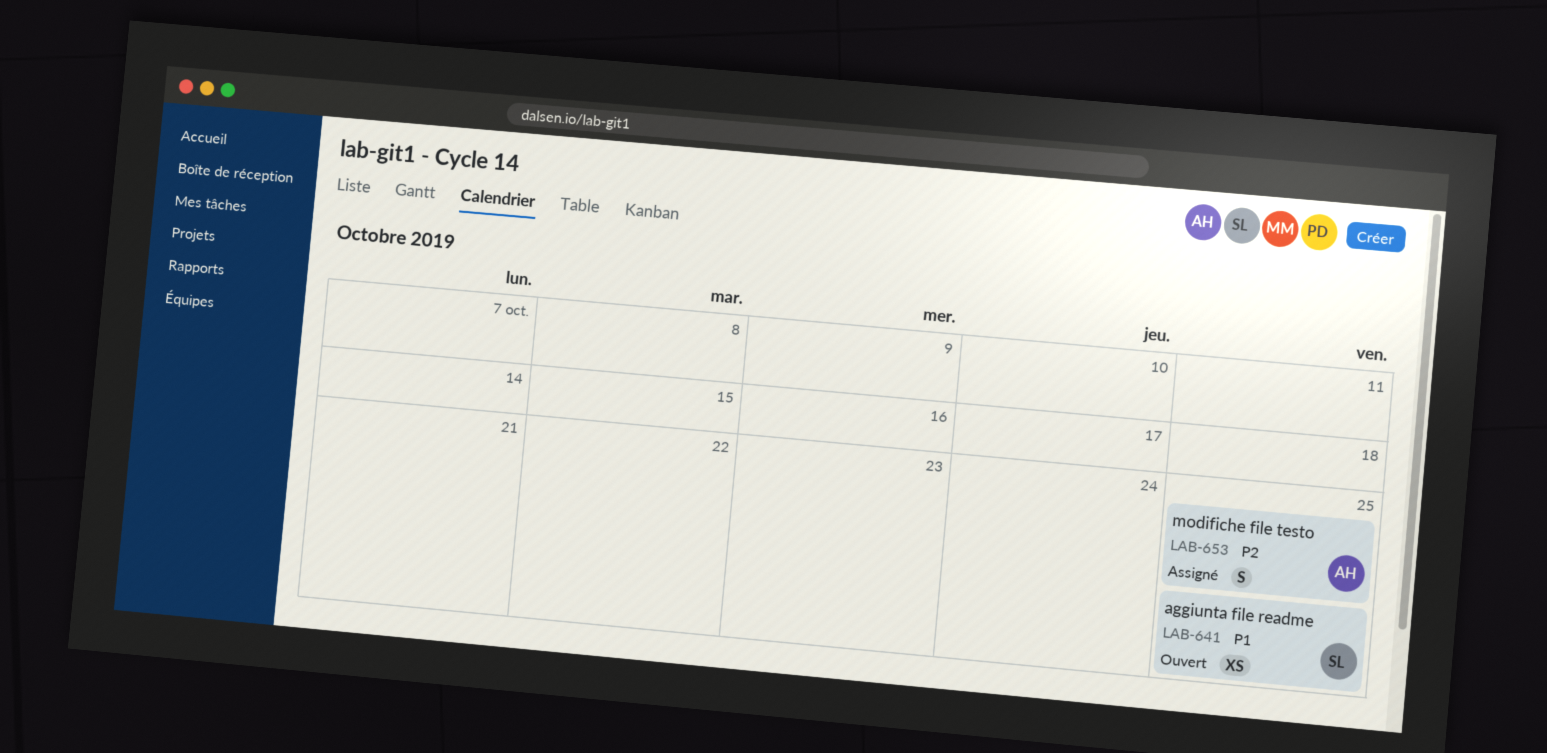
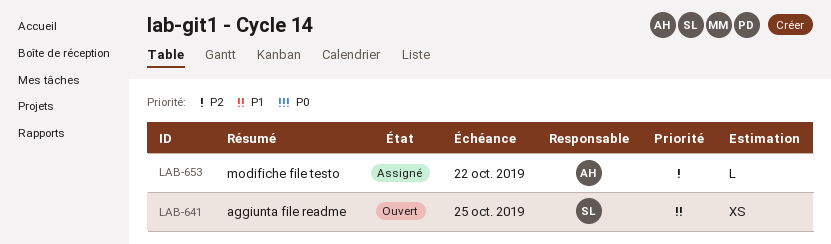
LAB-653, estimate: S -> L
LAB-653, due: Oct 25 -> Oct 22

